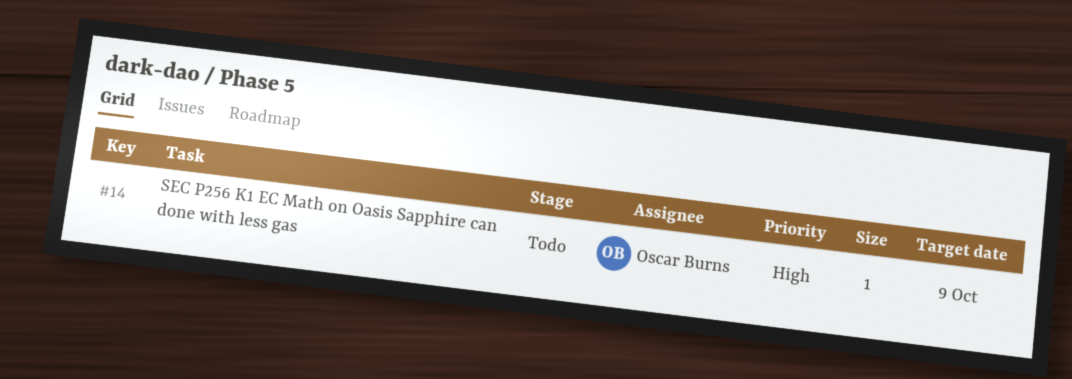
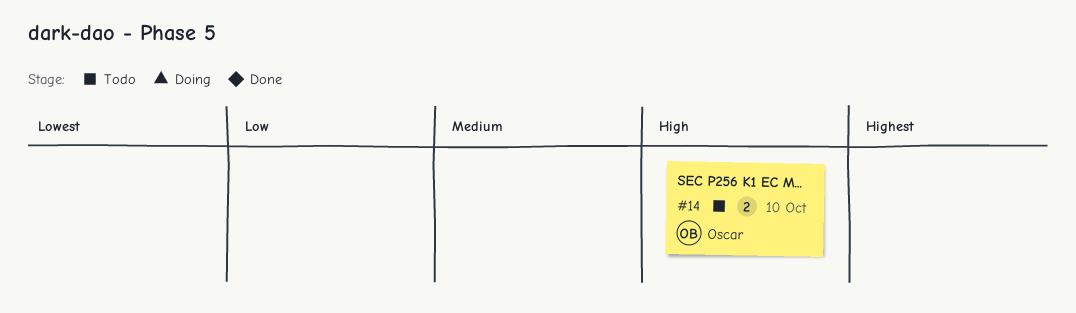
#14, estimate: 1 -> 2
#14, due: Oct 9 -> Oct 10

